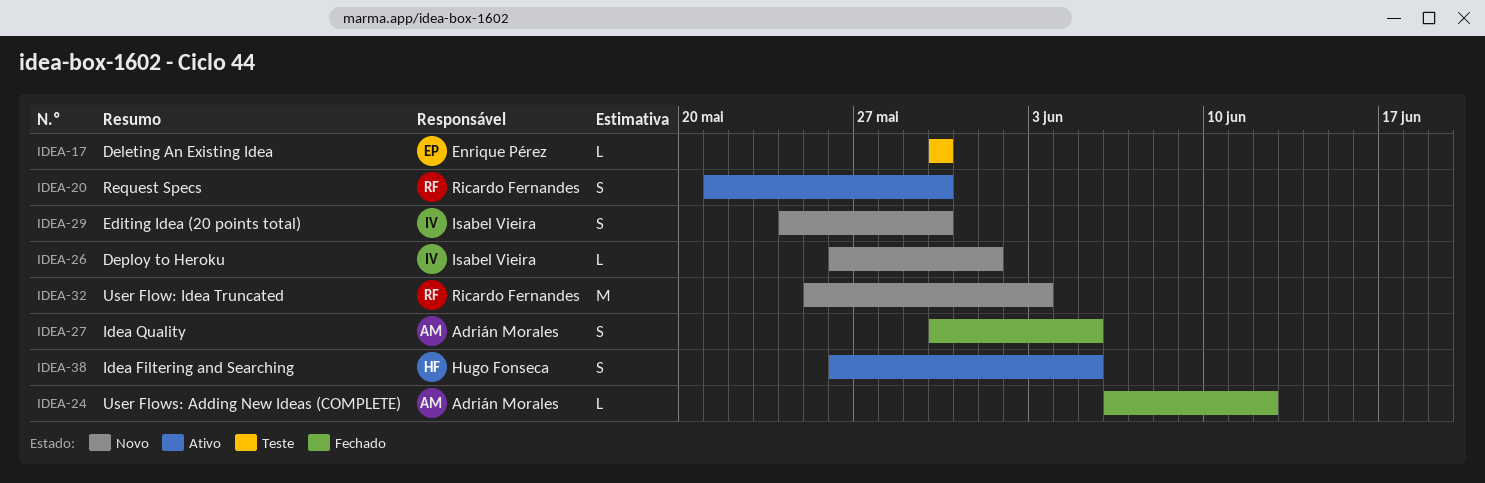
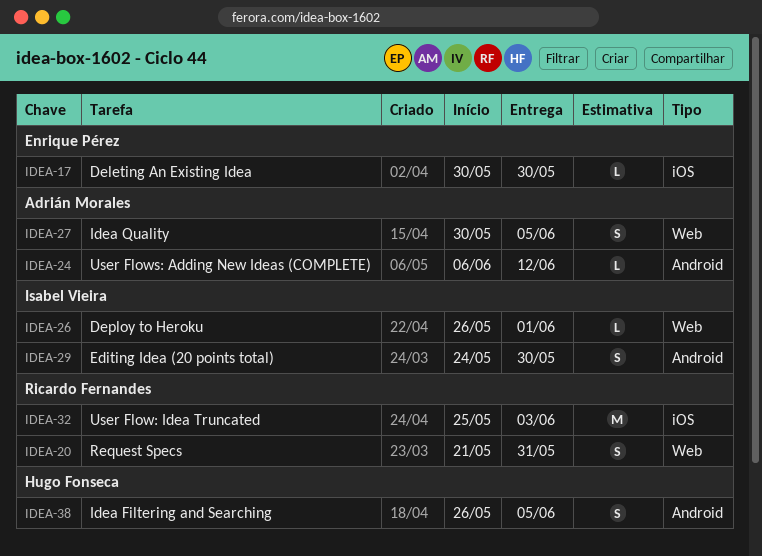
IDEA-20, due: May 30 -> May 31

